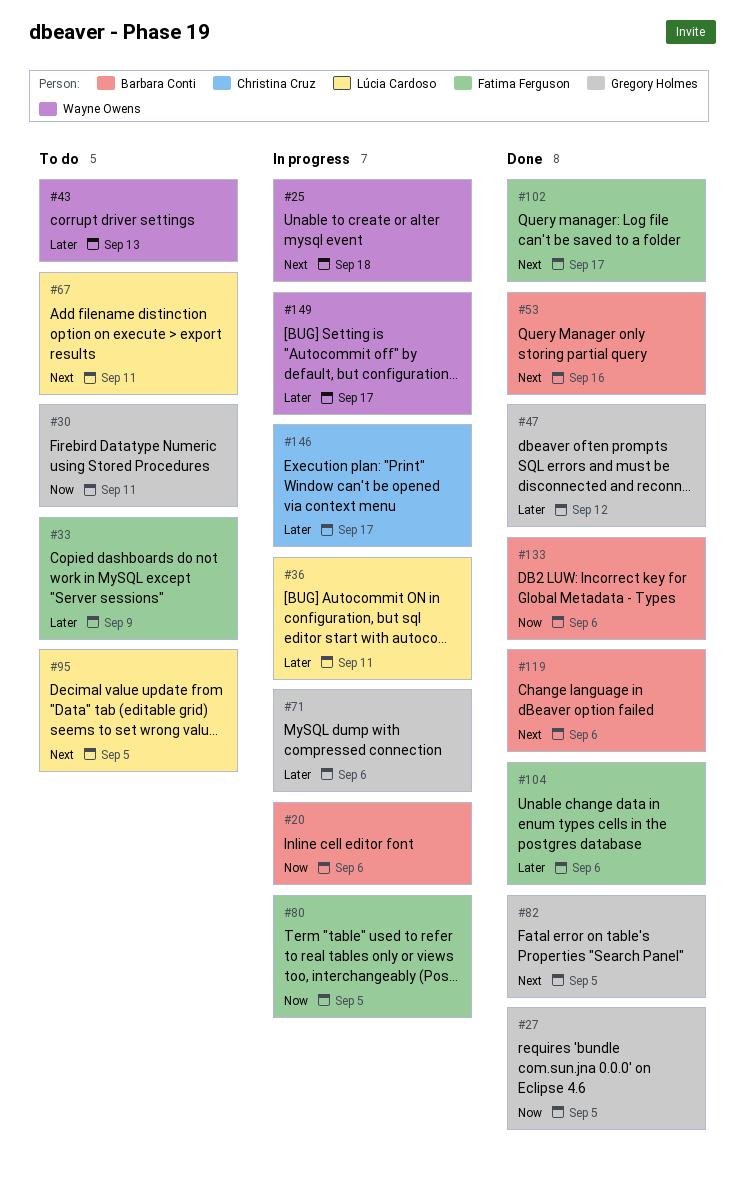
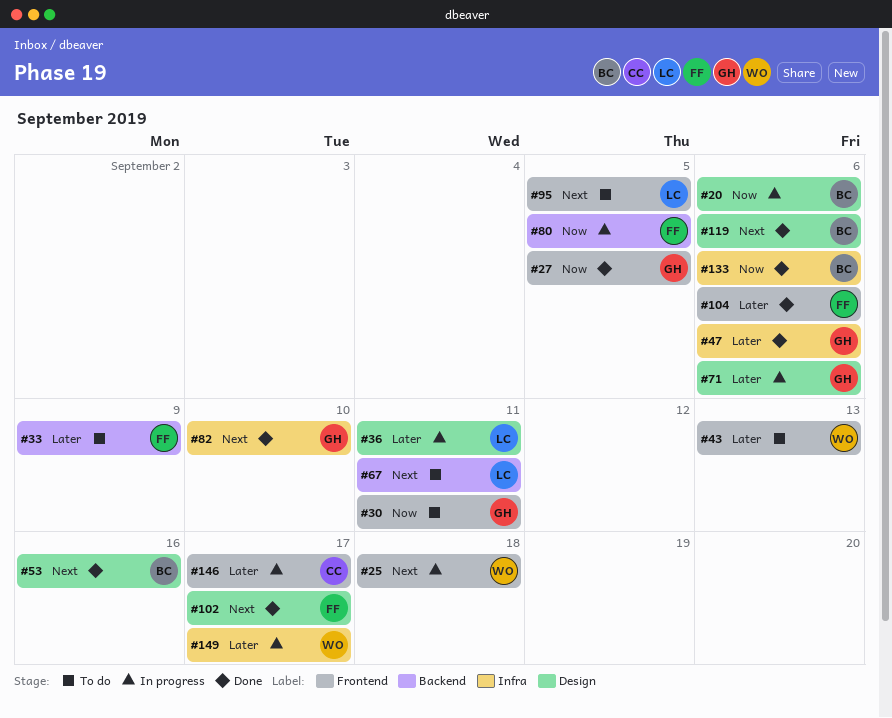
#47, due: Sep 12 -> Sep 6
#82, due: Sep 5 -> Sep 10

